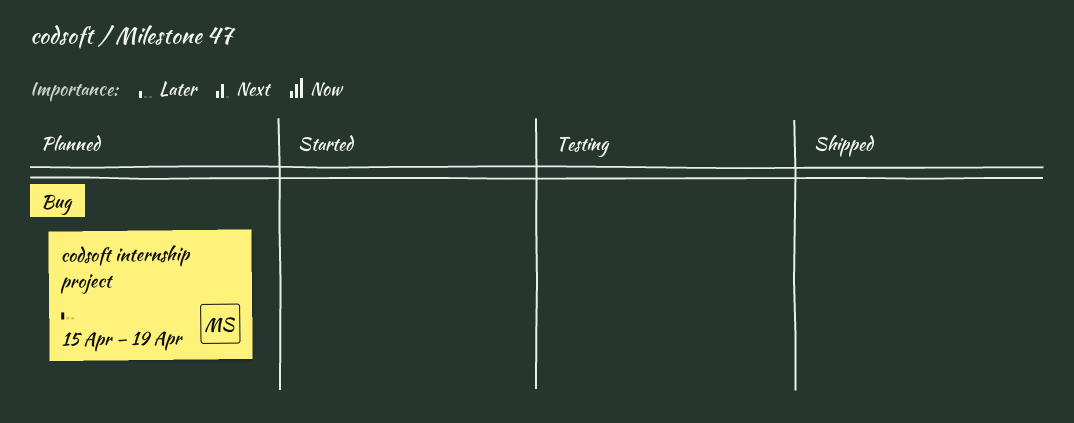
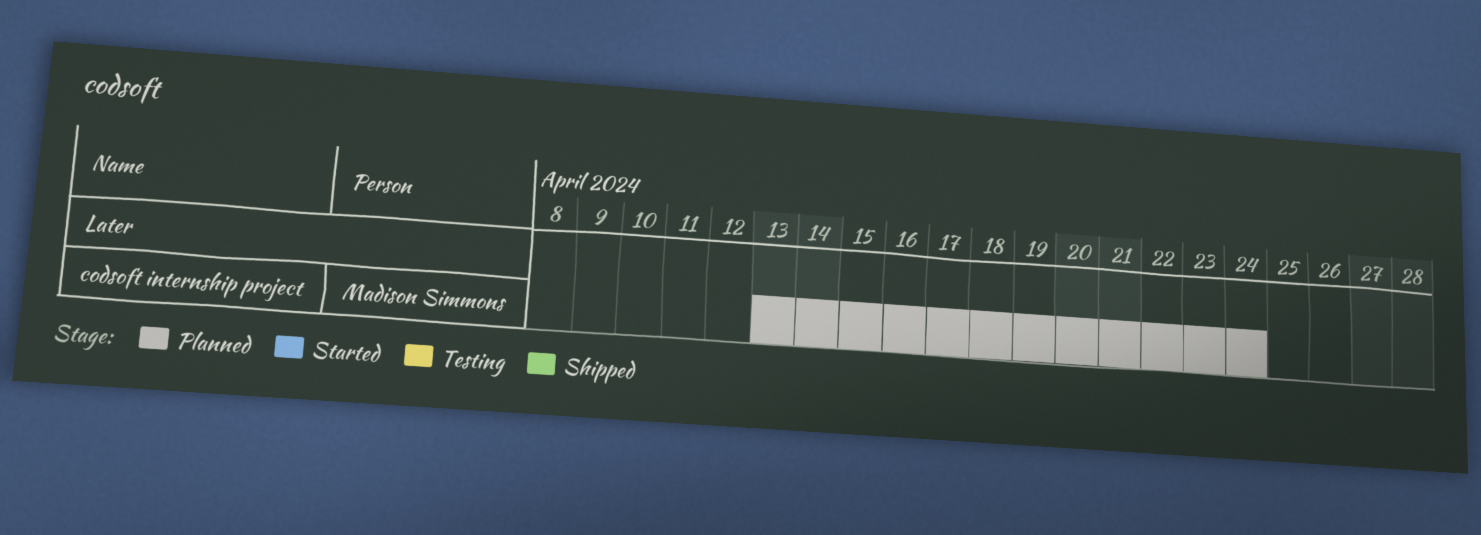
codsoft internship project, start: Apr 15 -> Apr 13
codsoft internship project, due: Apr 19 -> Apr 24

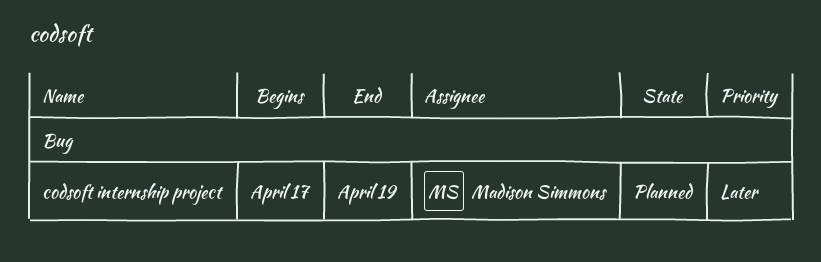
codsoft internship project, start: Apr 13 -> Apr 17
codsoft internship project, due: Apr 24 -> Apr 19

